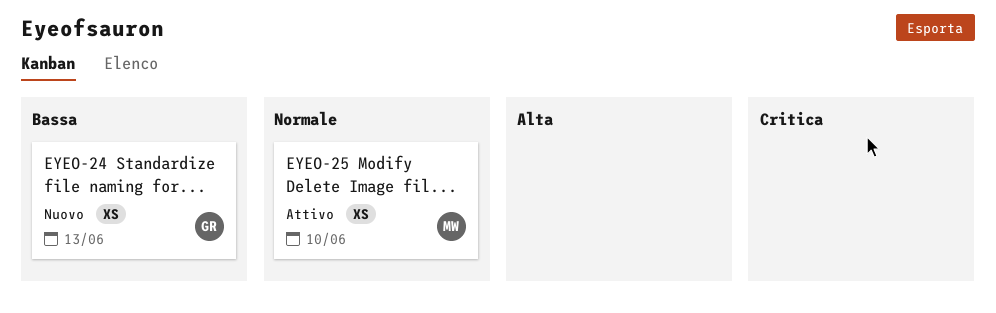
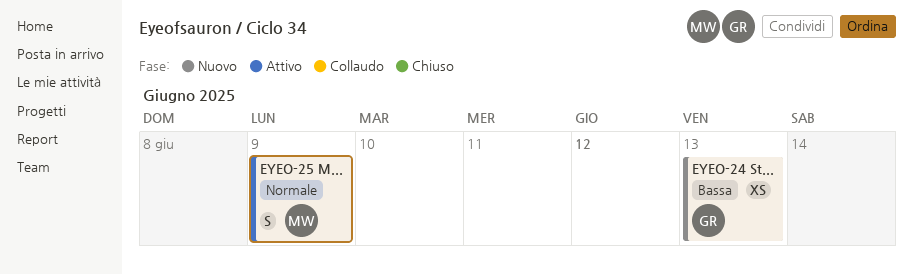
EYEO-25, estimate: XS -> S
EYEO-25, due: Jun 10 -> Jun 9

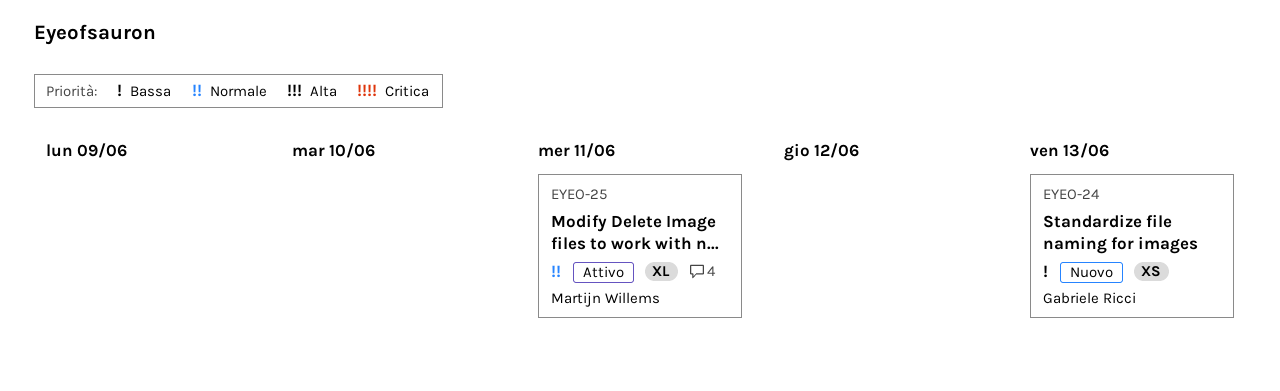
EYEO-25, estimate: S -> XL
EYEO-25, due: Jun 9 -> Jun 11

